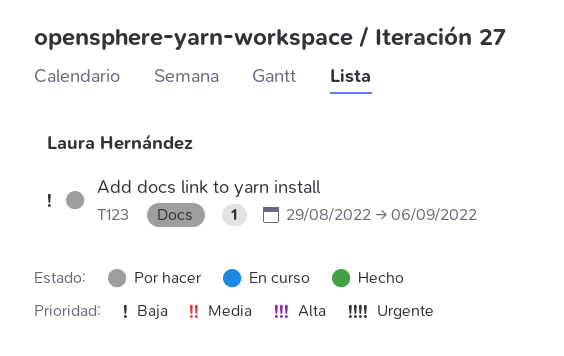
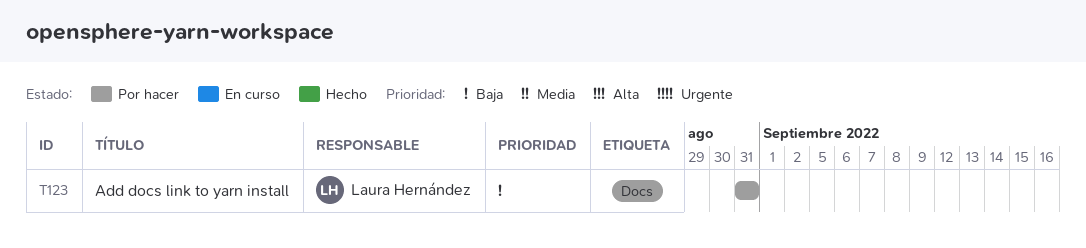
T123, start: Aug 29 -> Aug 31
T123, due: Sep 6 -> Aug 31

